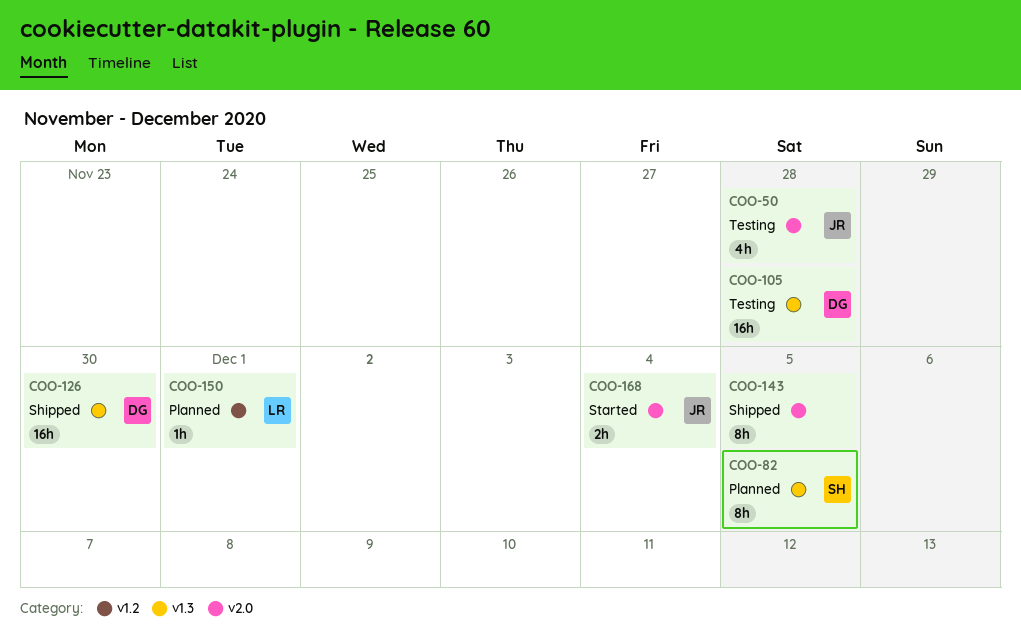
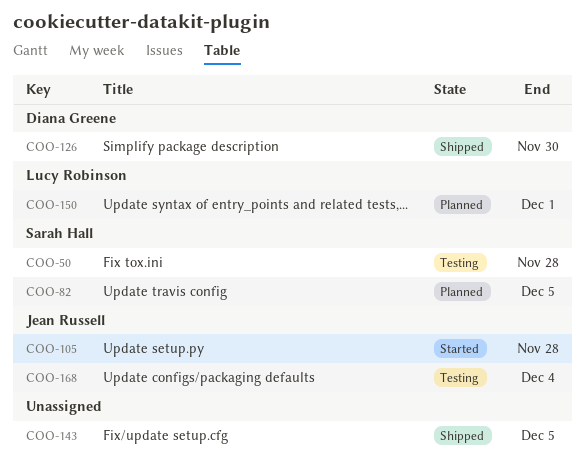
COO-50, owner: Jean Russell -> Sarah Hall
COO-105, status: Testing -> Started
COO-105, owner: Diana Greene -> Jean Russell
COO-168, status: Started -> Testing

